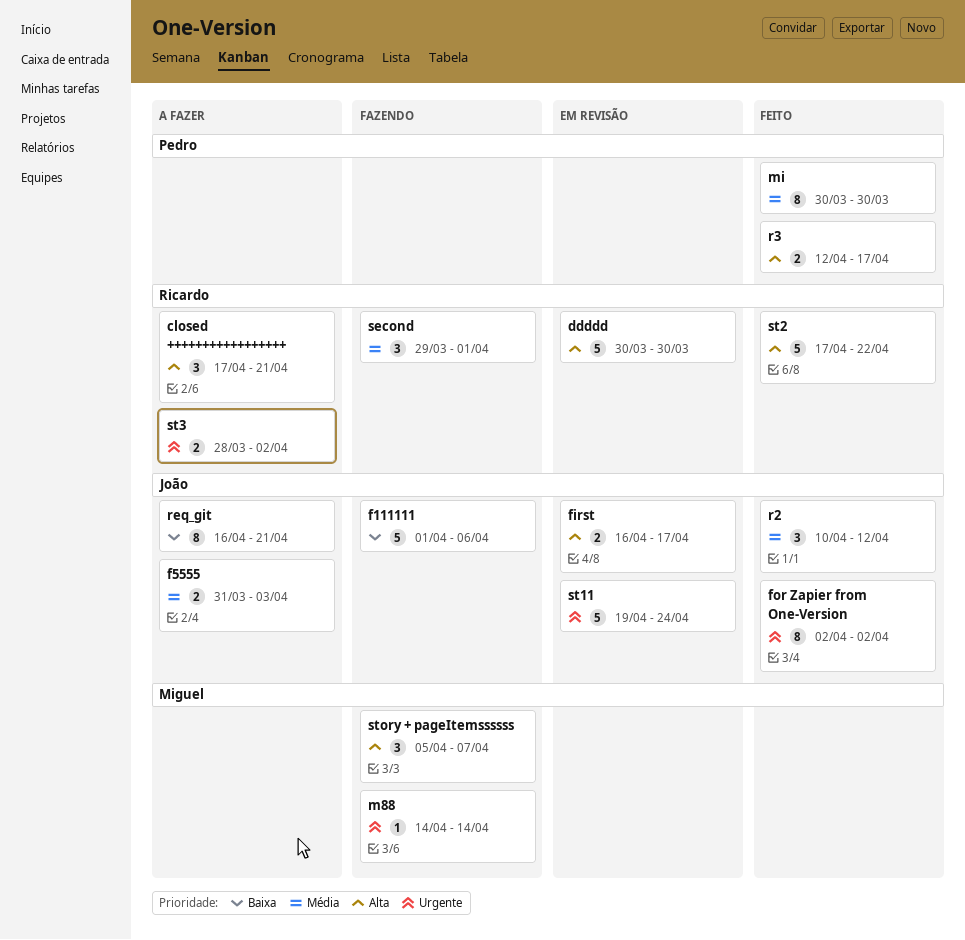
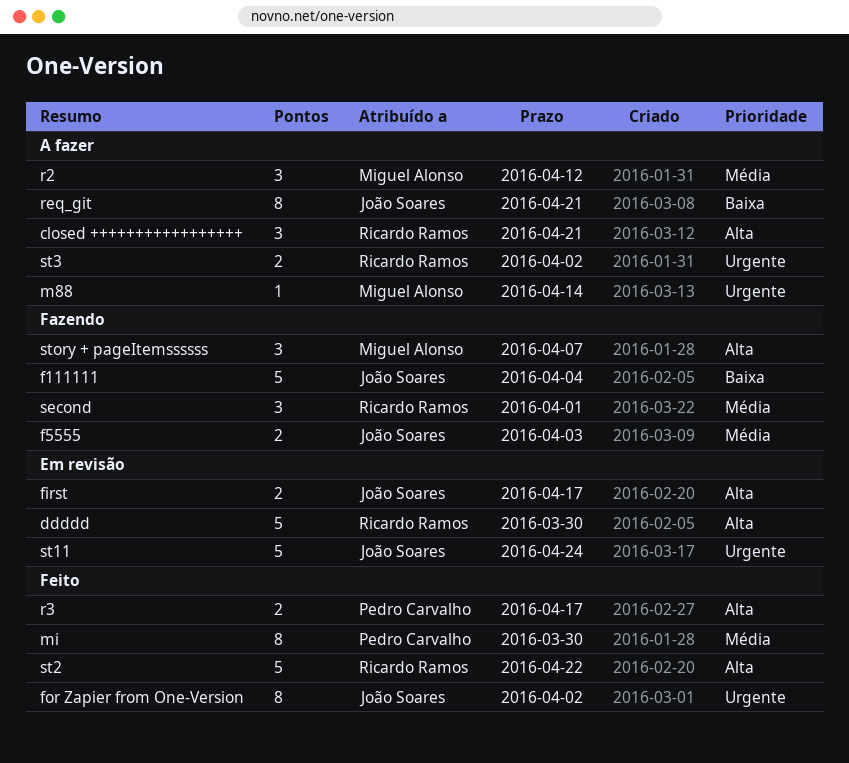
f111111, due: Apr 6 -> Apr 4
f5555, status: A fazer -> Fazendo
m88, status: Fazendo -> A fazer
r2, status: Feito -> A fazer
r2, owner: João Soares -> Miguel Alonso

